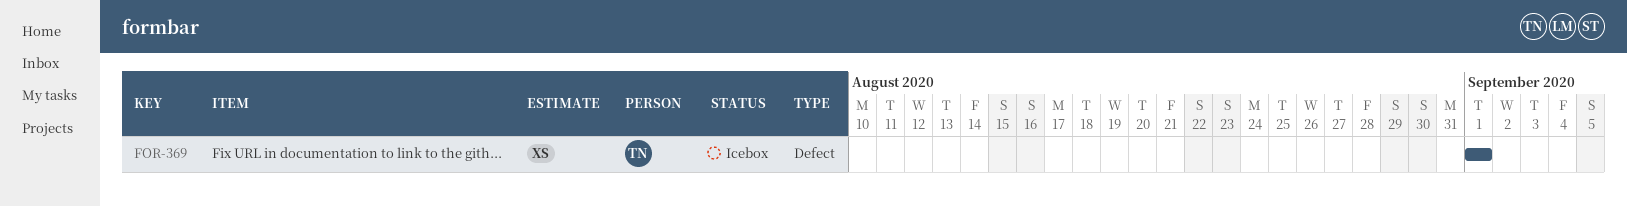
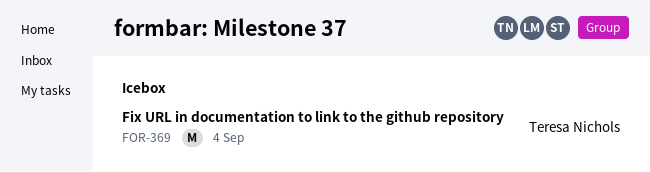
FOR-369, estimate: XS -> M
FOR-369, due: Sep 1 -> Sep 4

